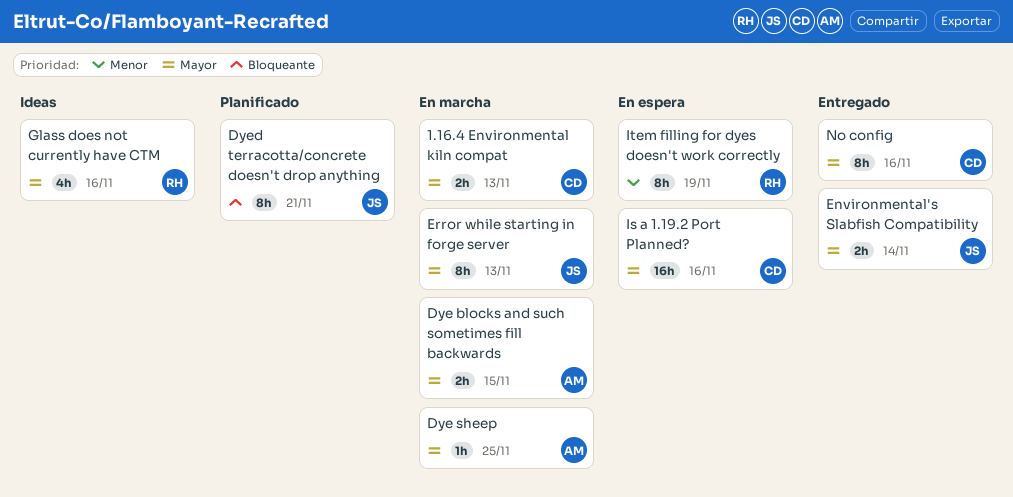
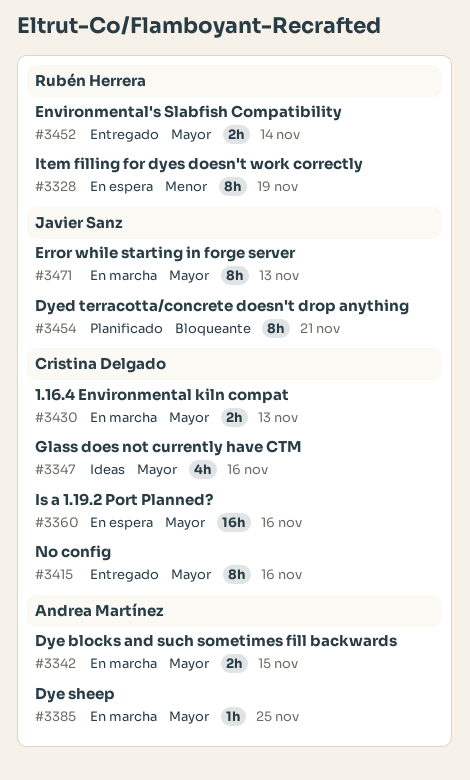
Environmental's Slabfish Compatibility, owner: Javier Sanz -> Rubén Herrera
Glass does not currently have CTM, owner: Rubén Herrera -> Cristina Delgado

